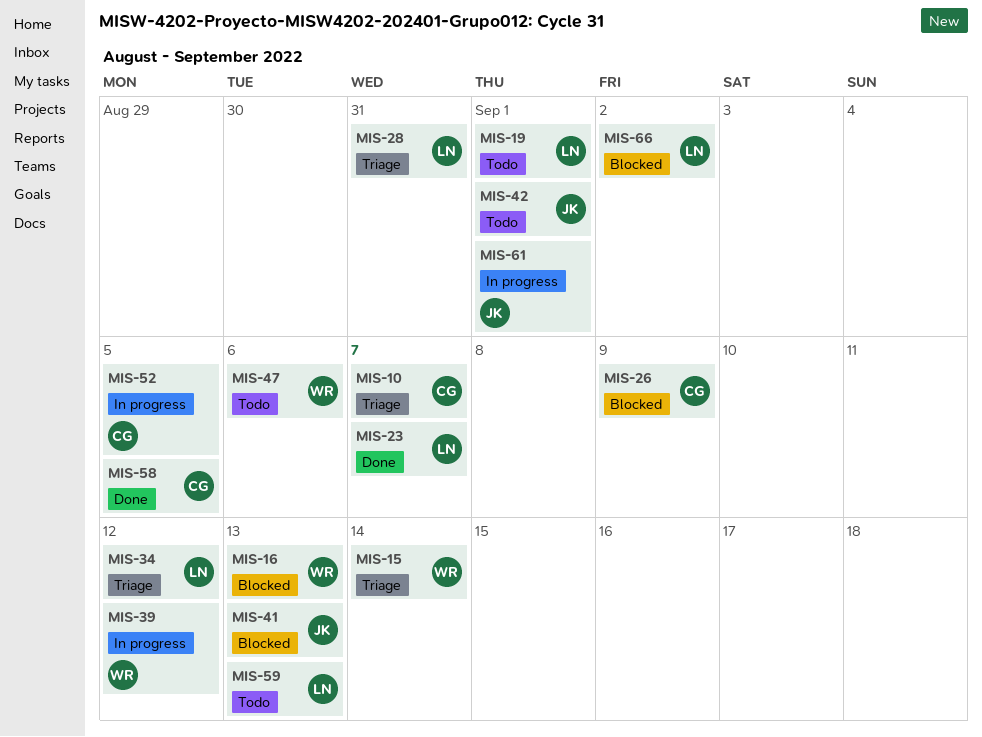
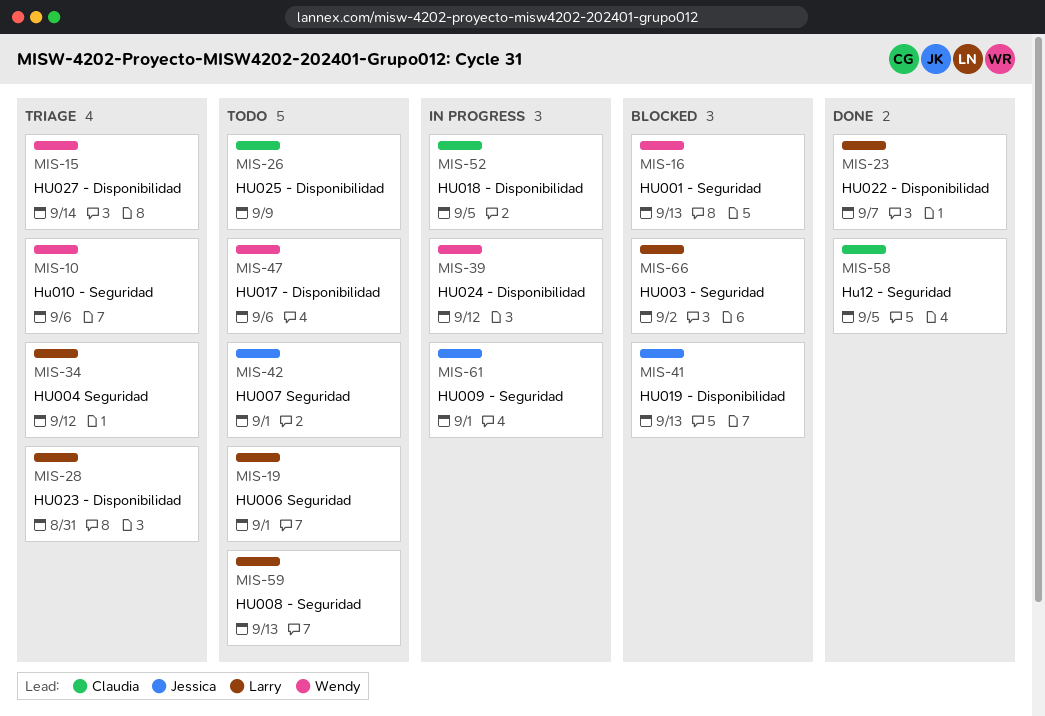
MIS-10, owner: Claudia -> Wendy
MIS-10, due: Sep 7 -> Sep 6
MIS-26, status: Blocked -> Todo

